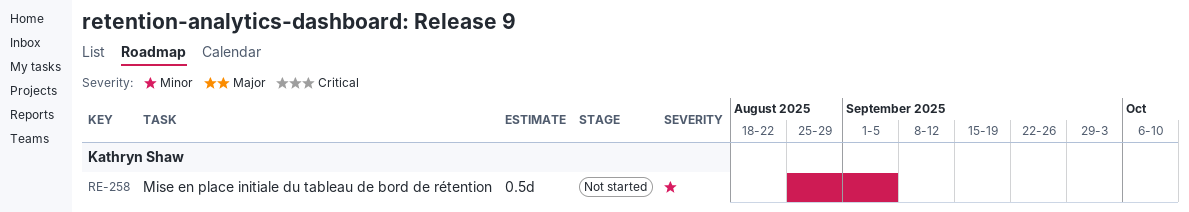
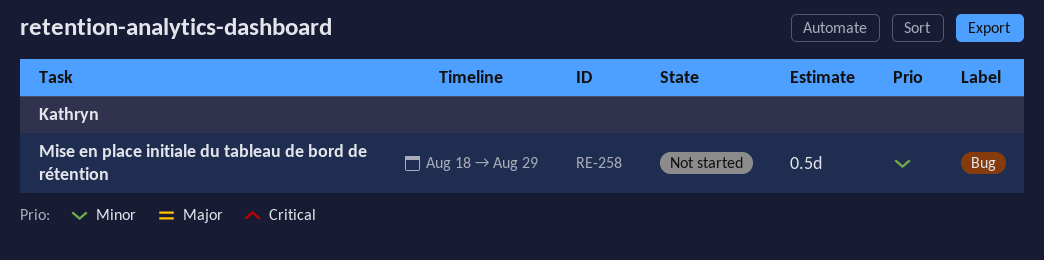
RE-258, start: Aug 25 -> Aug 18
RE-258, due: Sep 5 -> Aug 29

